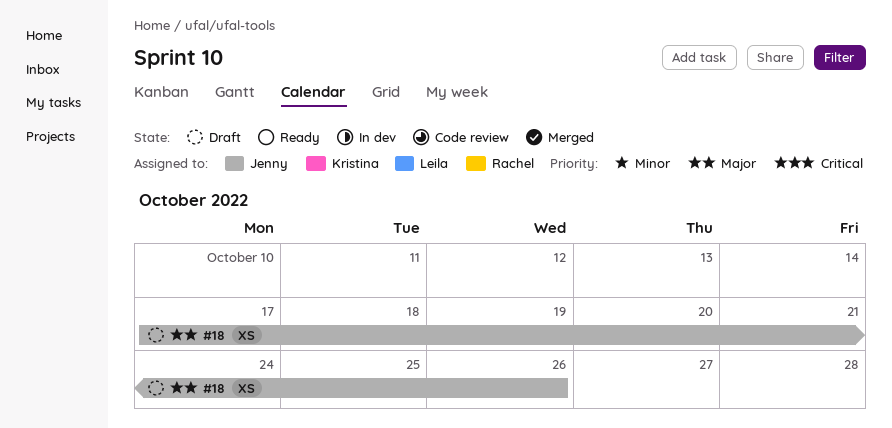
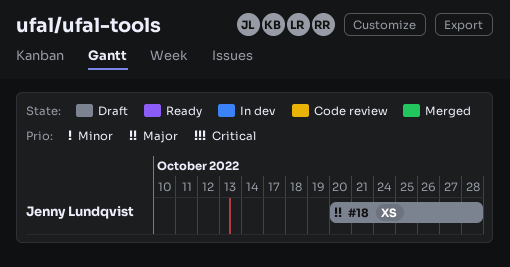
#18, start: Oct 17 -> Oct 20
#18, due: Oct 26 -> Oct 28

